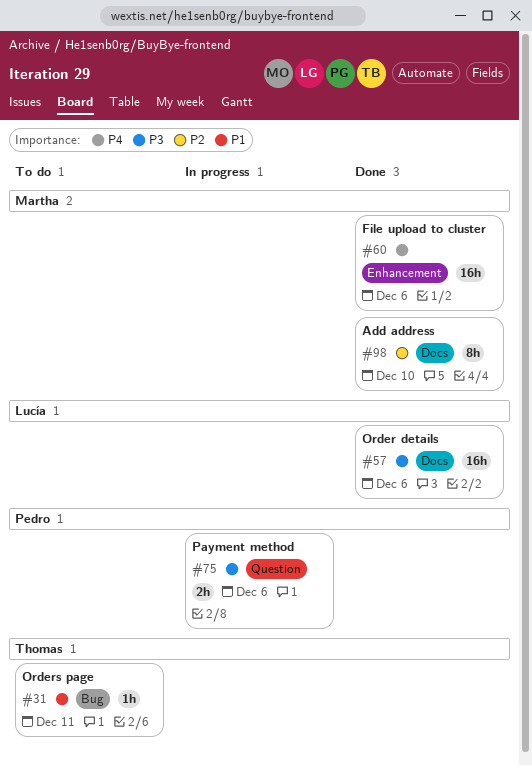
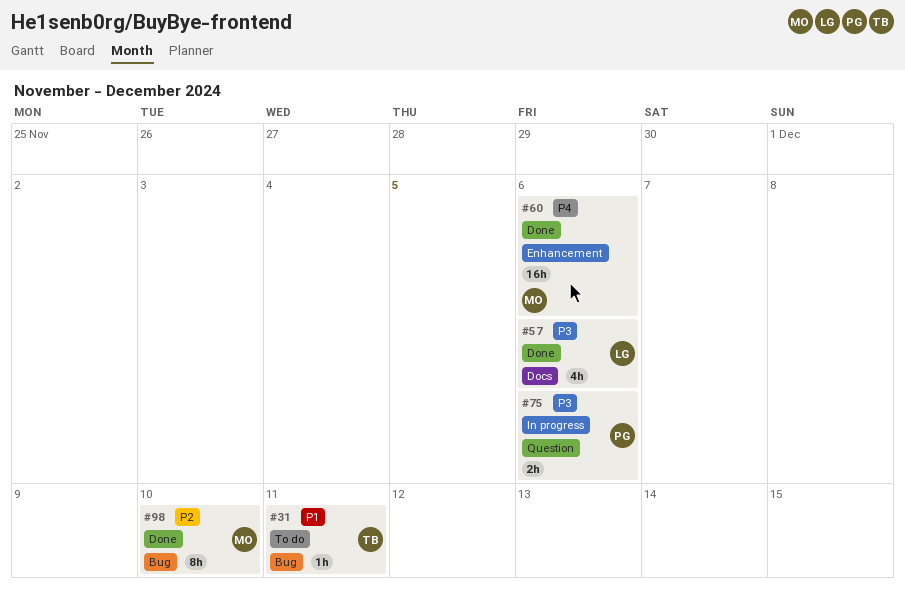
#57, estimate: 16h -> 4h
#98, label: Docs -> Bug

